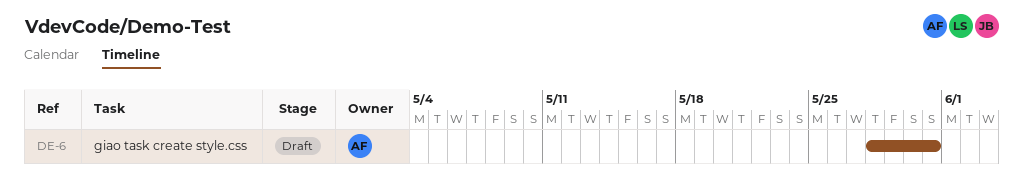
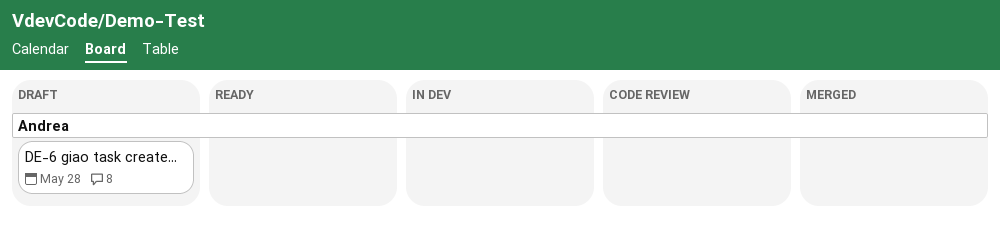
DE-6, due: May 31 -> May 28

